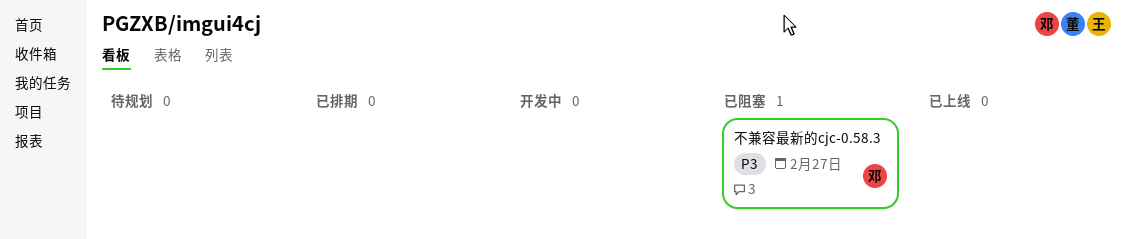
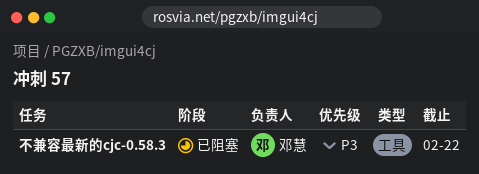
不兼容最新的cjc-0.58.3, due: Feb 27 -> Feb 22

